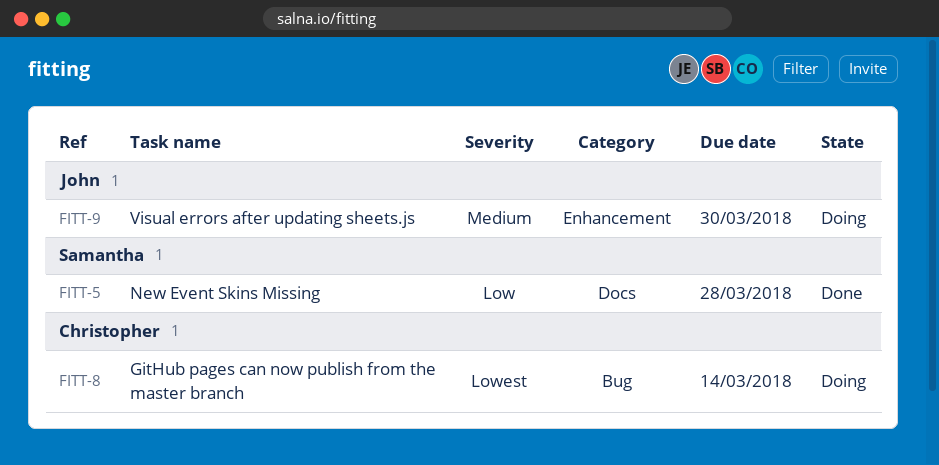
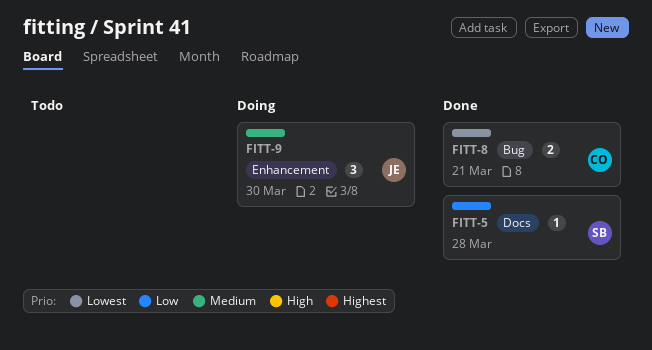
FITT-8, status: Doing -> Done
FITT-8, due: Mar 14 -> Mar 21

